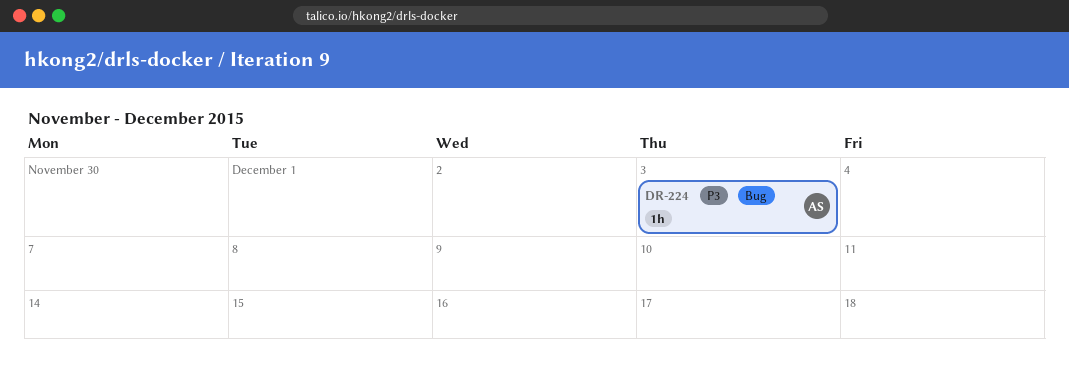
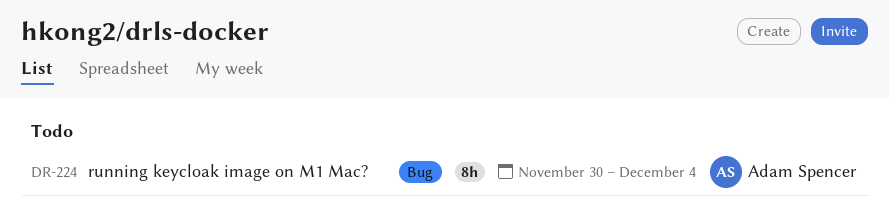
DR-224, estimate: 1h -> 8h
DR-224, due: Dec 3 -> Dec 4

